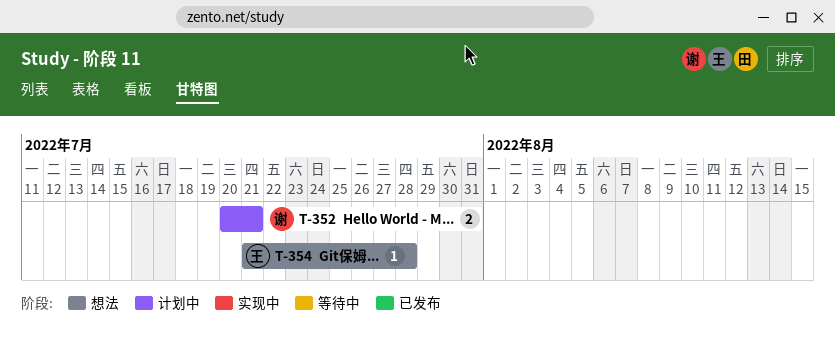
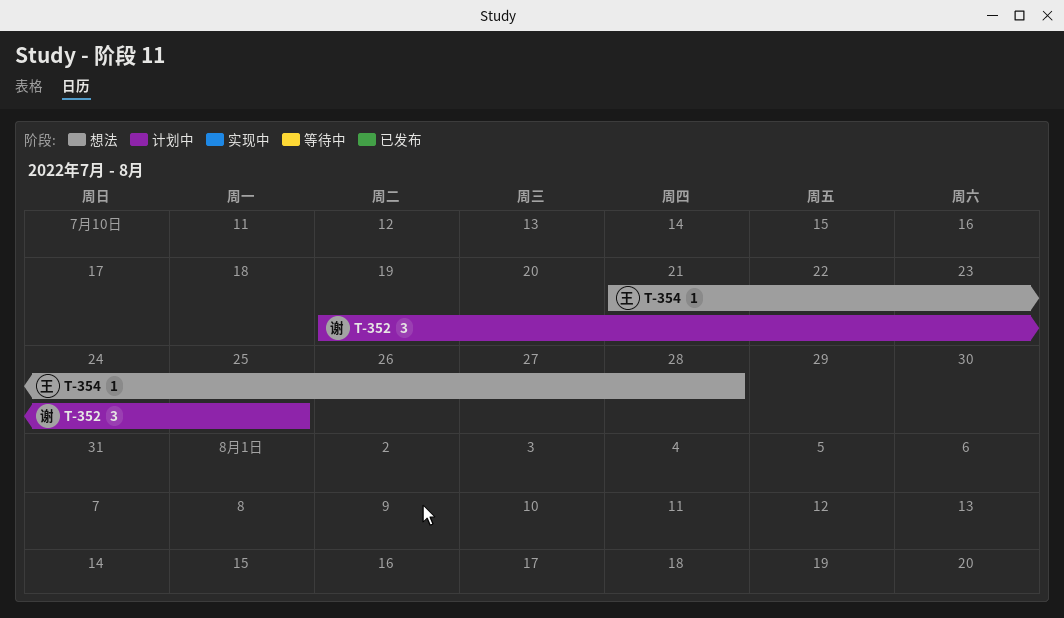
T-352, estimate: 2 -> 3
T-352, start: Jul 20 -> Jul 19
T-352, due: Jul 21 -> Jul 25

